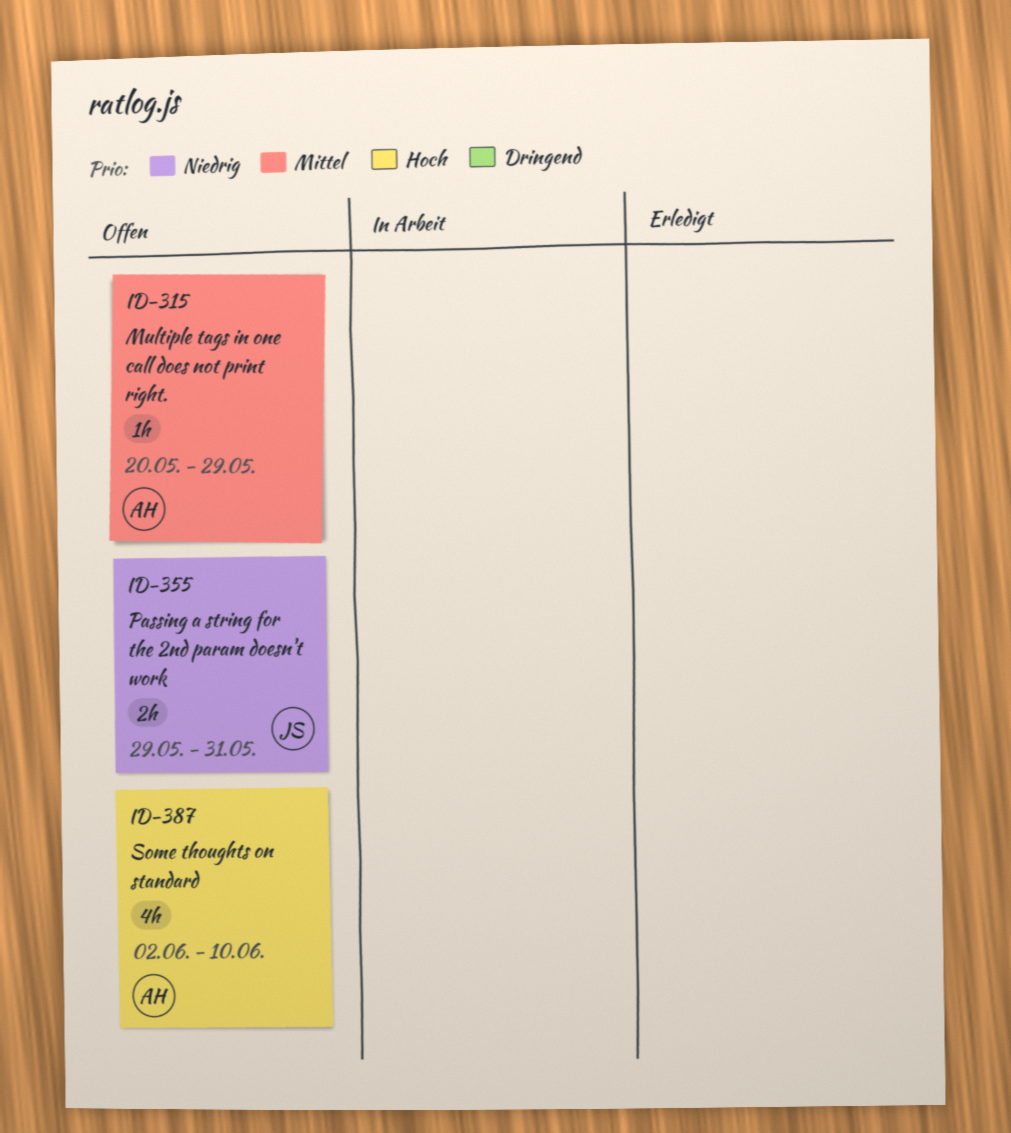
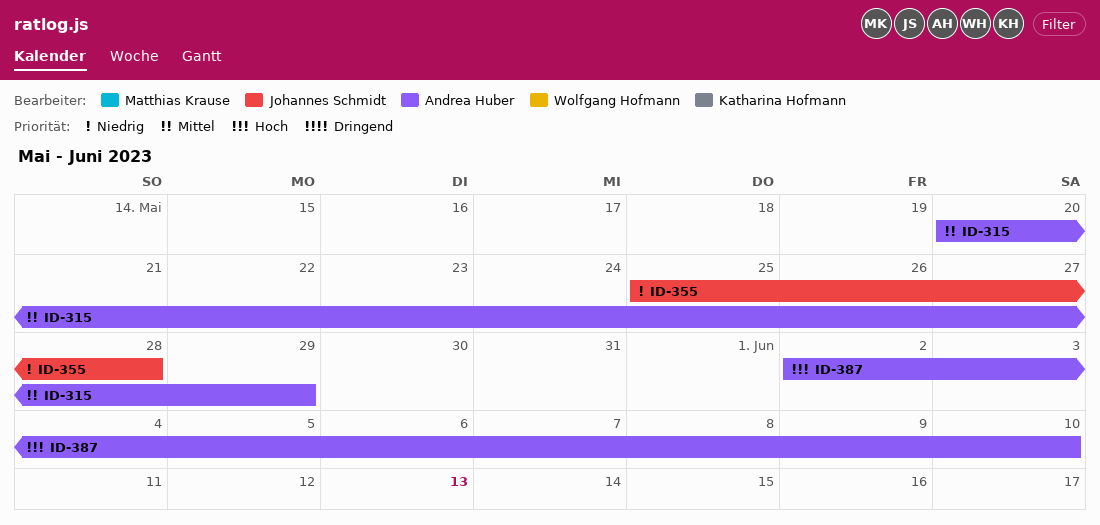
ID-355, start: May 29 -> May 25
ID-355, due: May 31 -> May 28

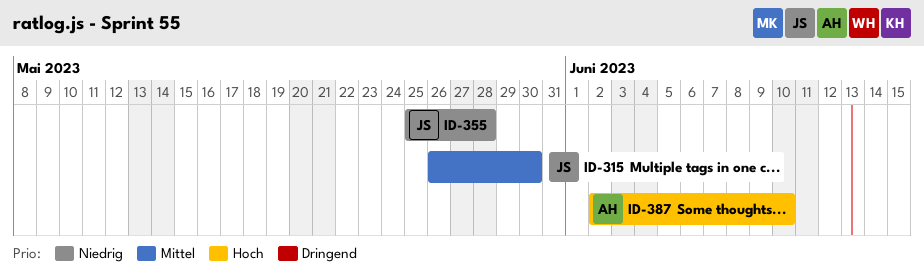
ID-315, owner: Andrea Huber -> Johannes Schmidt
ID-315, start: May 20 -> May 26
ID-315, due: May 29 -> May 30

